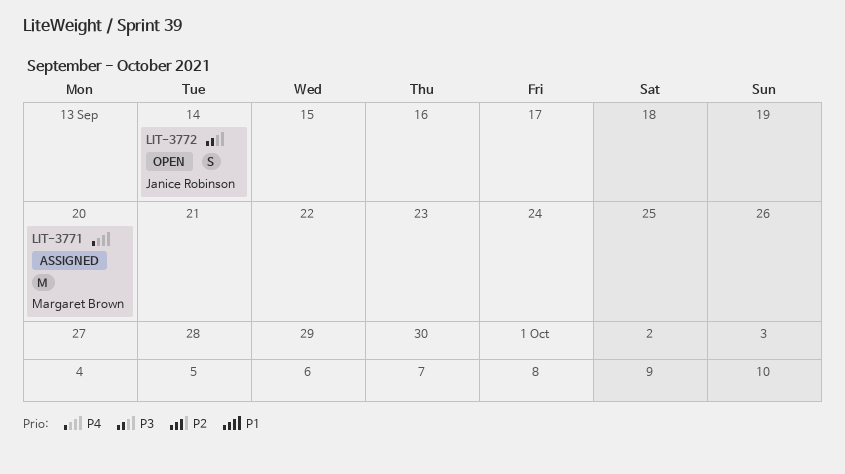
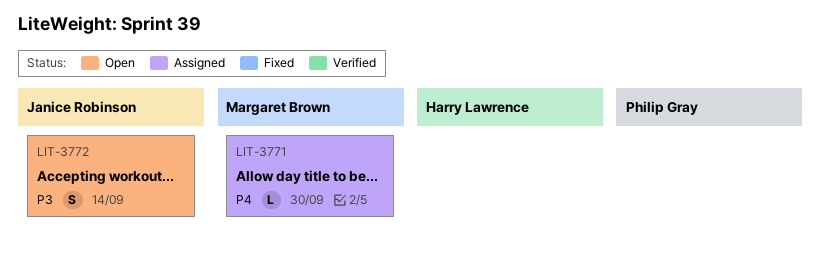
LIT-3771, estimate: M -> L
LIT-3771, due: Sep 20 -> Sep 30

